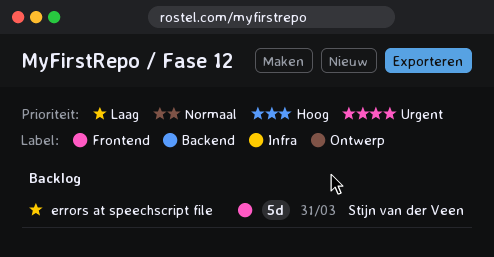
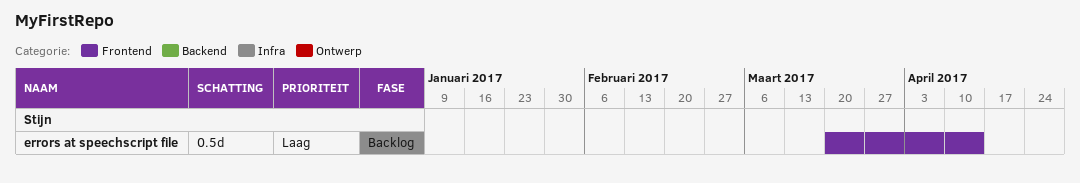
errors at speechscript file, estimate: 5d -> 0.5d
errors at speechscript file, due: Mar 31 -> Apr 14

